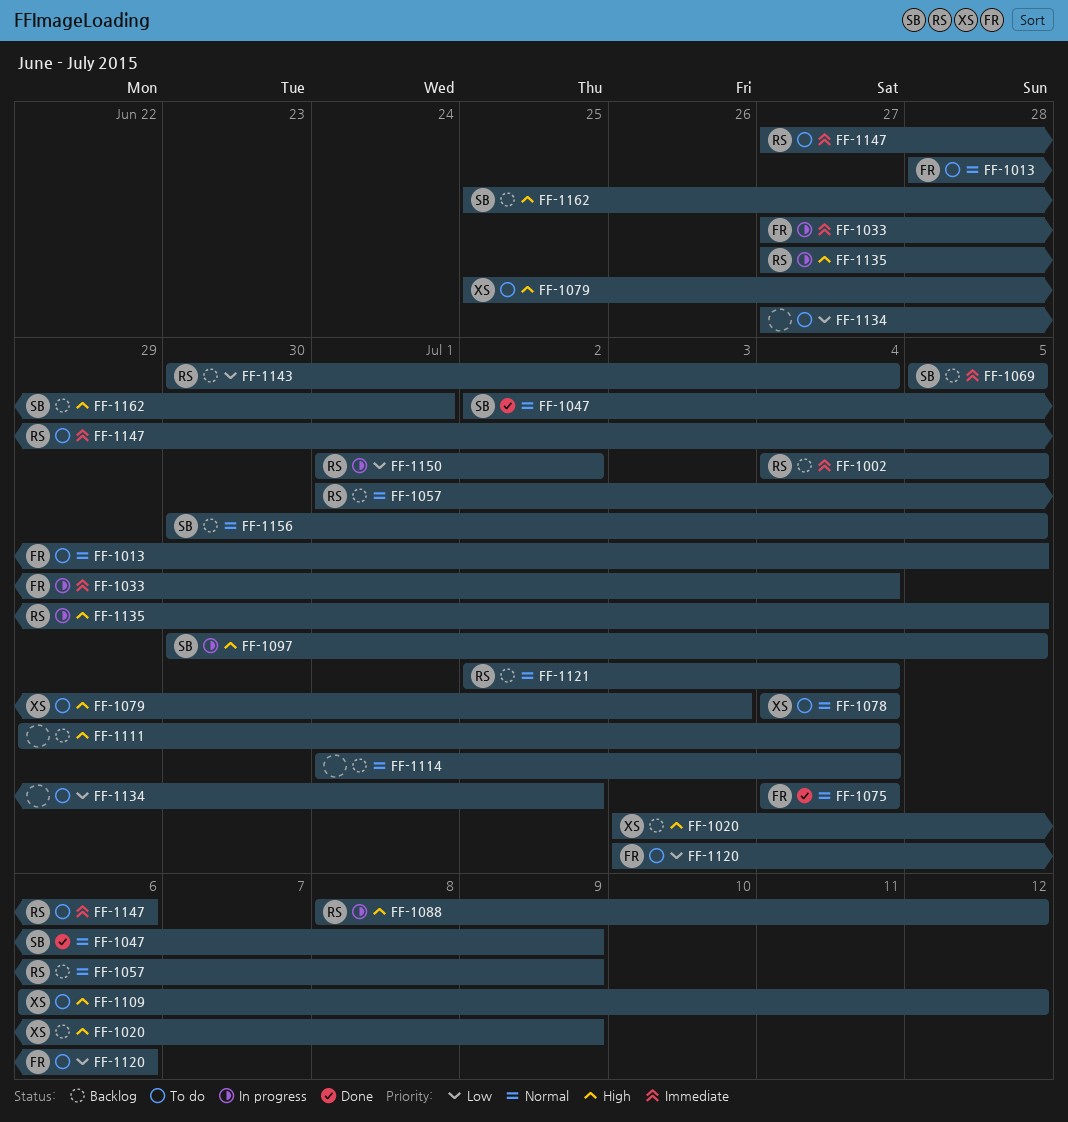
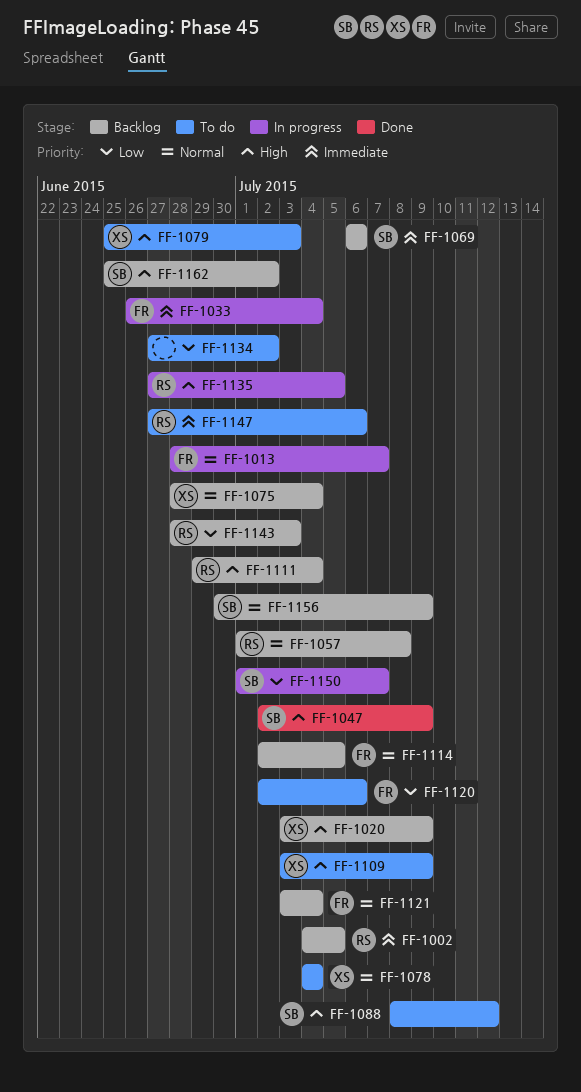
FF-1013, status: To do -> In progress
FF-1013, due: Jul 5 -> Jul 7
FF-1033, start: Jun 27 -> Jun 26
FF-1047, priority: Normal -> High
FF-1057, due: Jul 9 -> Jul 8
FF-1069, start: Jul 5 -> Jul 6
FF-1069, due: Jul 5 -> Jul 6
FF-1075, status: Done -> Backlog
FF-1075, owner: FR -> XS
FF-1075, start: Jul 4 -> Jun 28
FF-1088, status: In progress -> To do
FF-1088, owner: RS -> SB
FF-1097: present -> none
FF-1109, start: Jul 6 -> Jul 3
FF-1109, due: Jul 12 -> Jul 9
FF-1111, owner: none -> RS
FF-1114, owner: none -> FR
FF-1114, start: Jul 1 -> Jul 2
FF-1114, due: Jul 4 -> Jul 5
FF-1120, start: Jul 3 -> Jul 2
FF-1121, owner: RS -> FR
FF-1121, start: Jul 2 -> Jul 3
FF-1143, start: Jun 30 -> Jun 28
FF-1143, due: Jul 4 -> Jul 3
FF-1150, owner: RS -> SB
FF-1150, due: Jul 2 -> Jul 7
FF-1156, due: Jul 5 -> Jul 9
FF-1162, due: Jul 1 -> Jul 2

